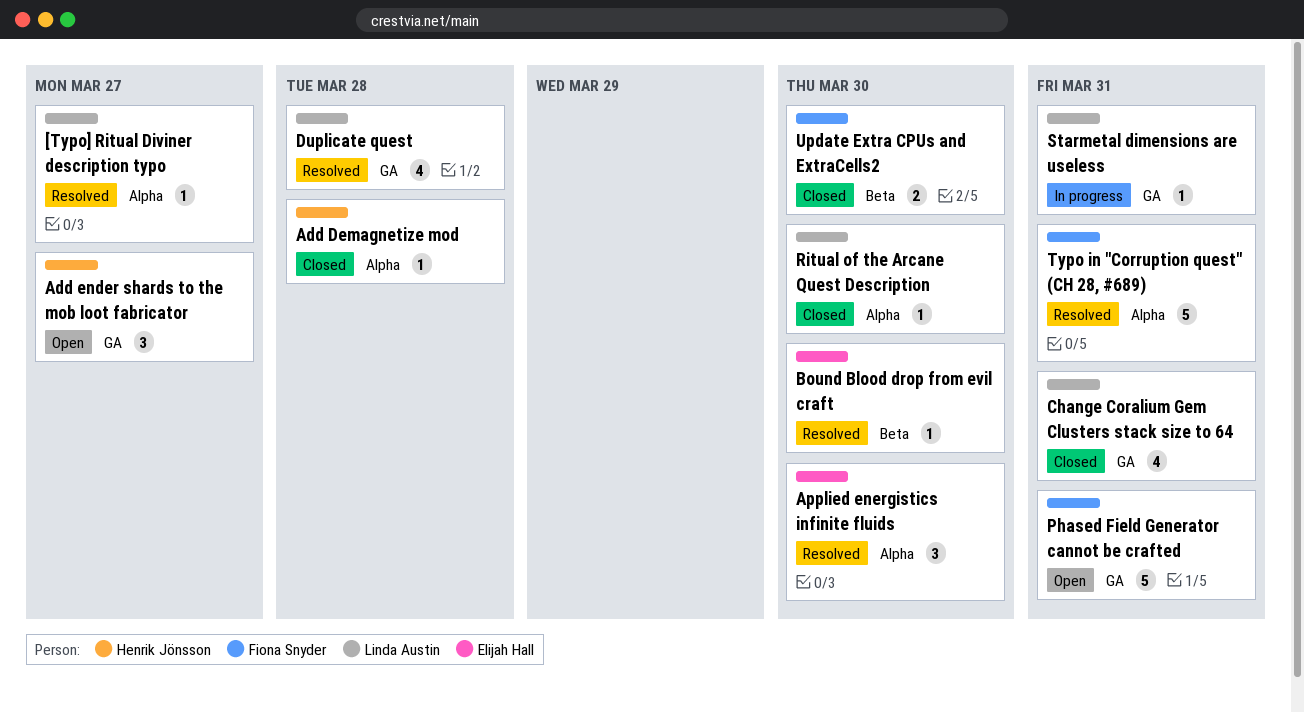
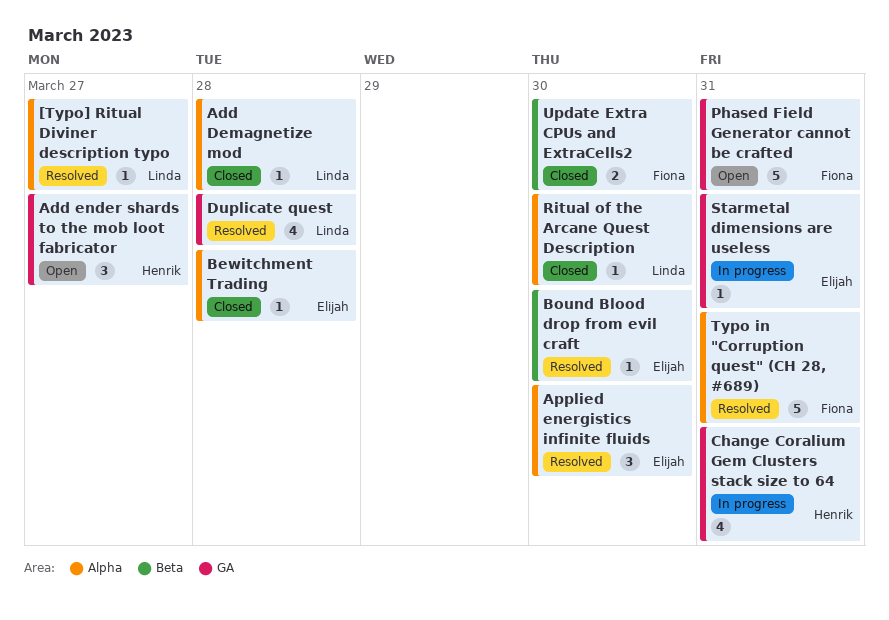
Add Demagnetize mod, owner: Henrik Jönsson -> Linda Austin
Bewitchment Trading: none -> present
Change Coralium Gem Clusters stack size to 64, status: Closed -> In progress
Change Coralium Gem Clusters stack size to 64, owner: Linda Austin -> Henrik Jönsson
Starmetal dimensions are useless, owner: Linda Austin -> Elijah Hall

